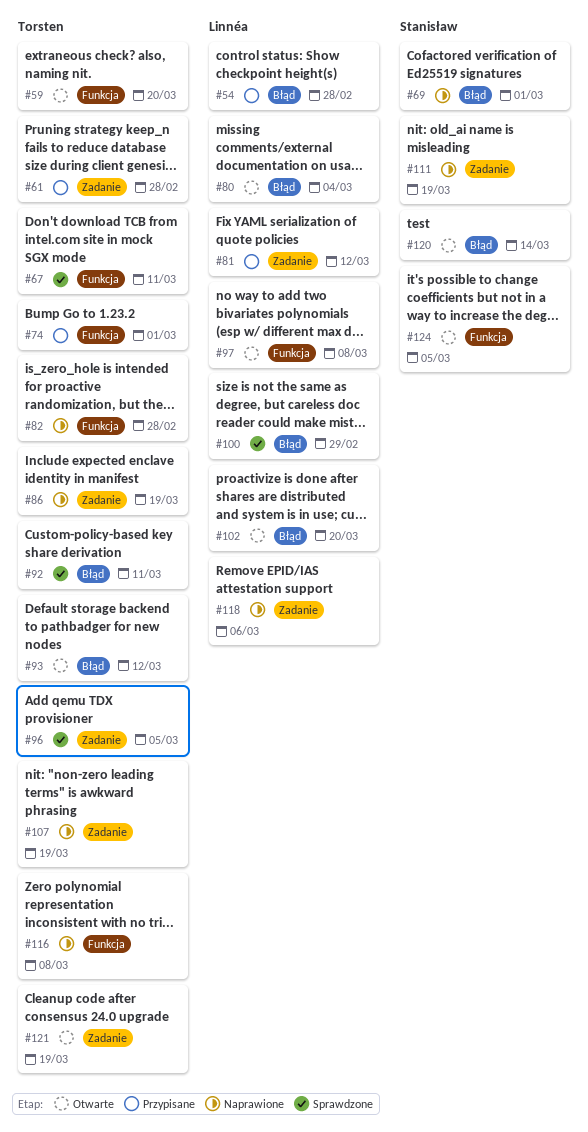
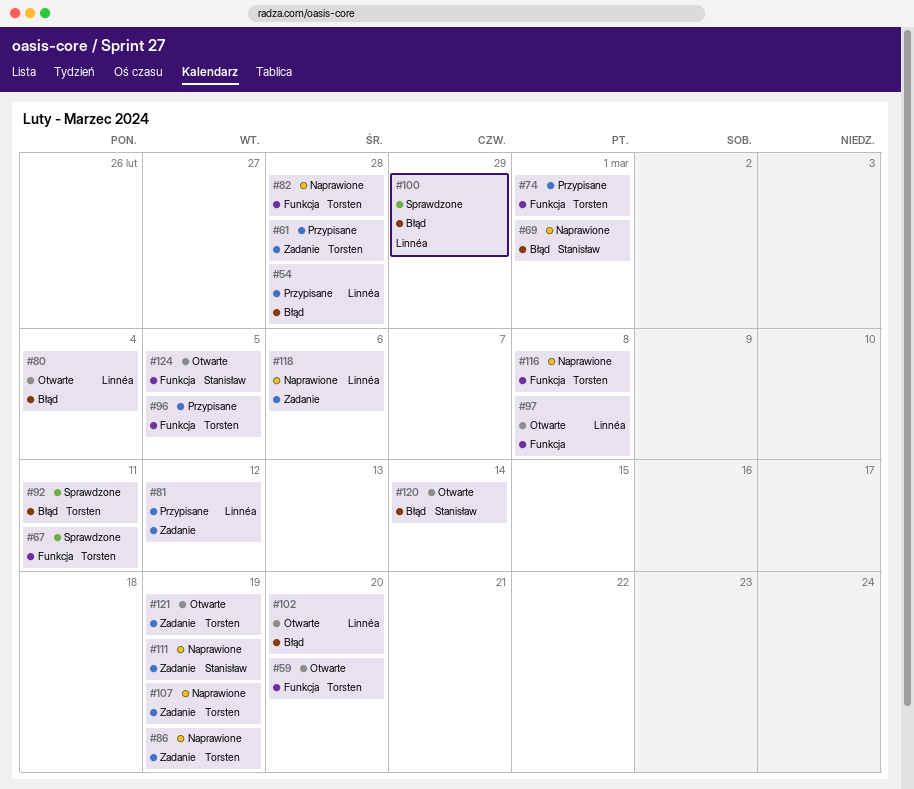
#93: present -> none
#96, status: Sprawdzone -> Przypisane
#96, label: Zadanie -> Funkcja

